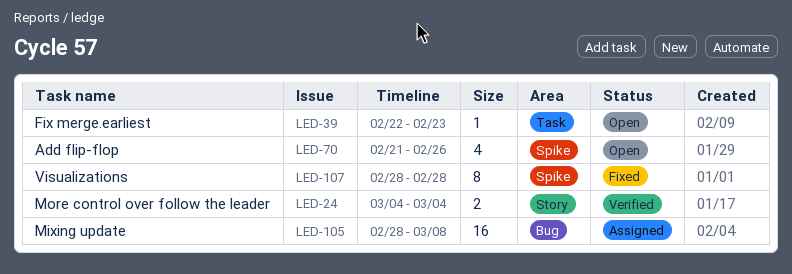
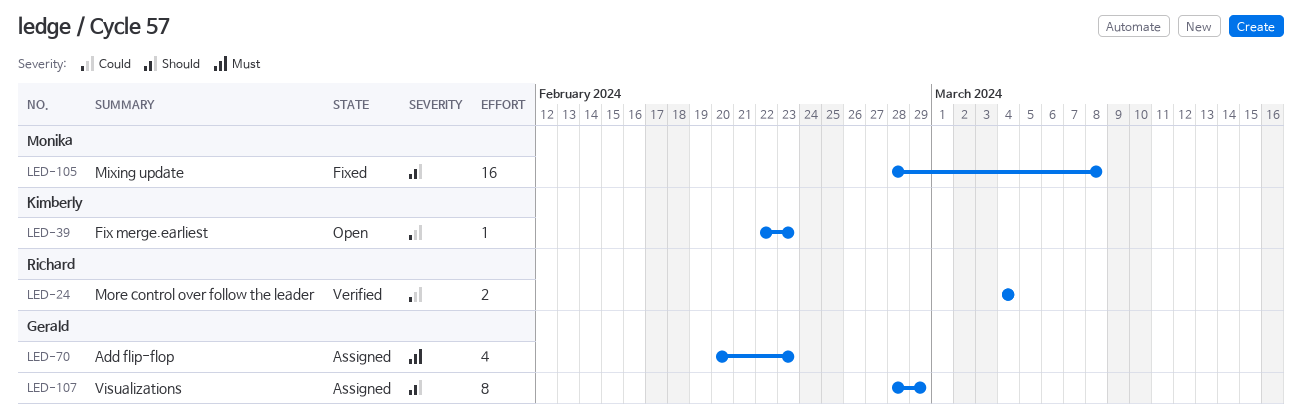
LED-70, status: Open -> Assigned
LED-70, start: Feb 21 -> Feb 20
LED-70, due: Feb 26 -> Feb 23
LED-105, status: Assigned -> Fixed
LED-107, status: Fixed -> Assigned
LED-107, due: Feb 28 -> Feb 29

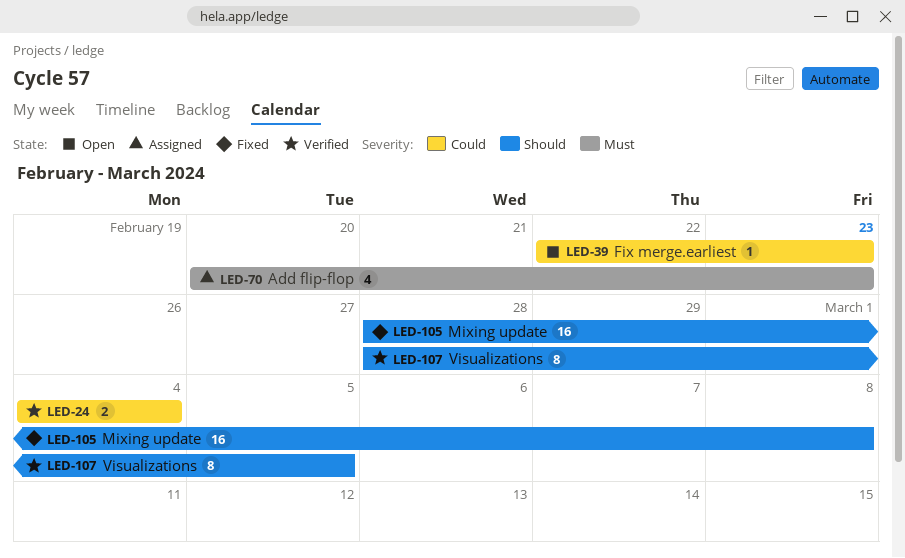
LED-107, status: Assigned -> Verified
LED-107, due: Feb 29 -> Mar 5

